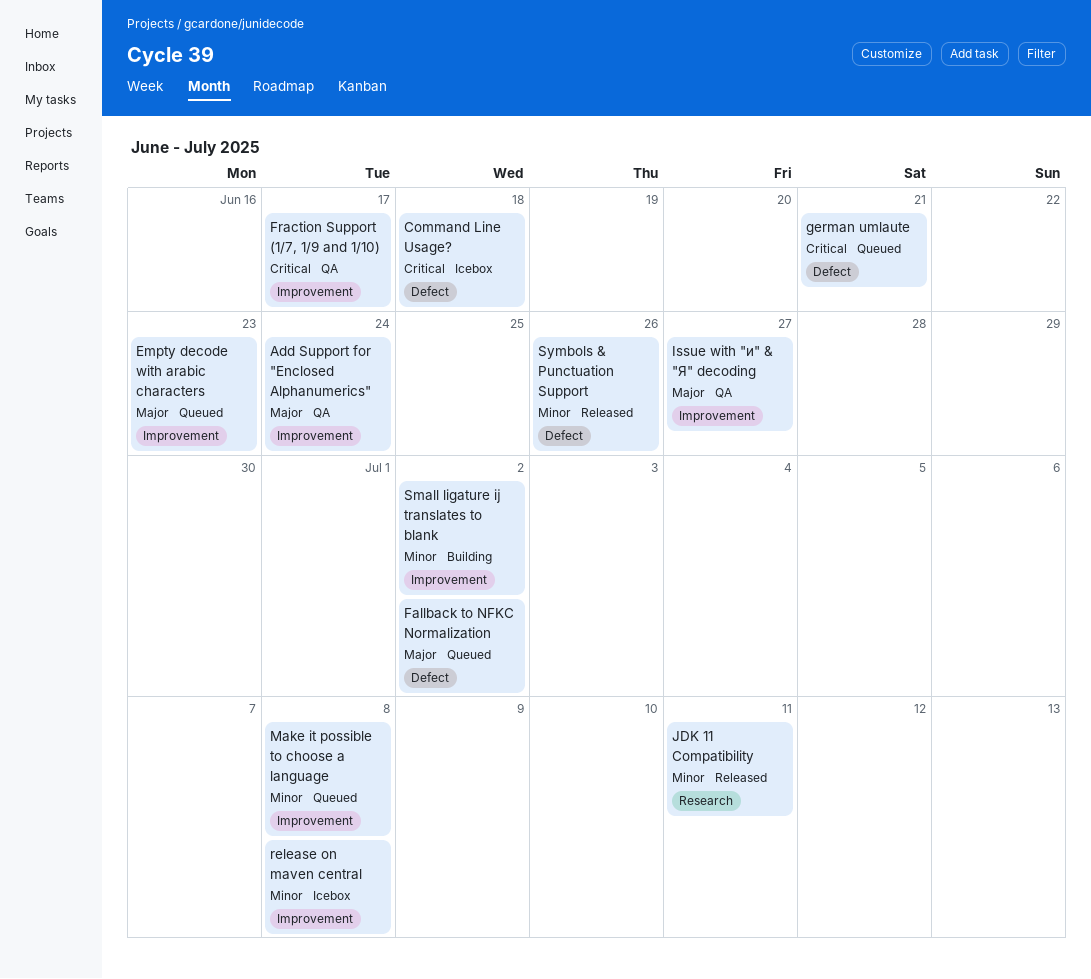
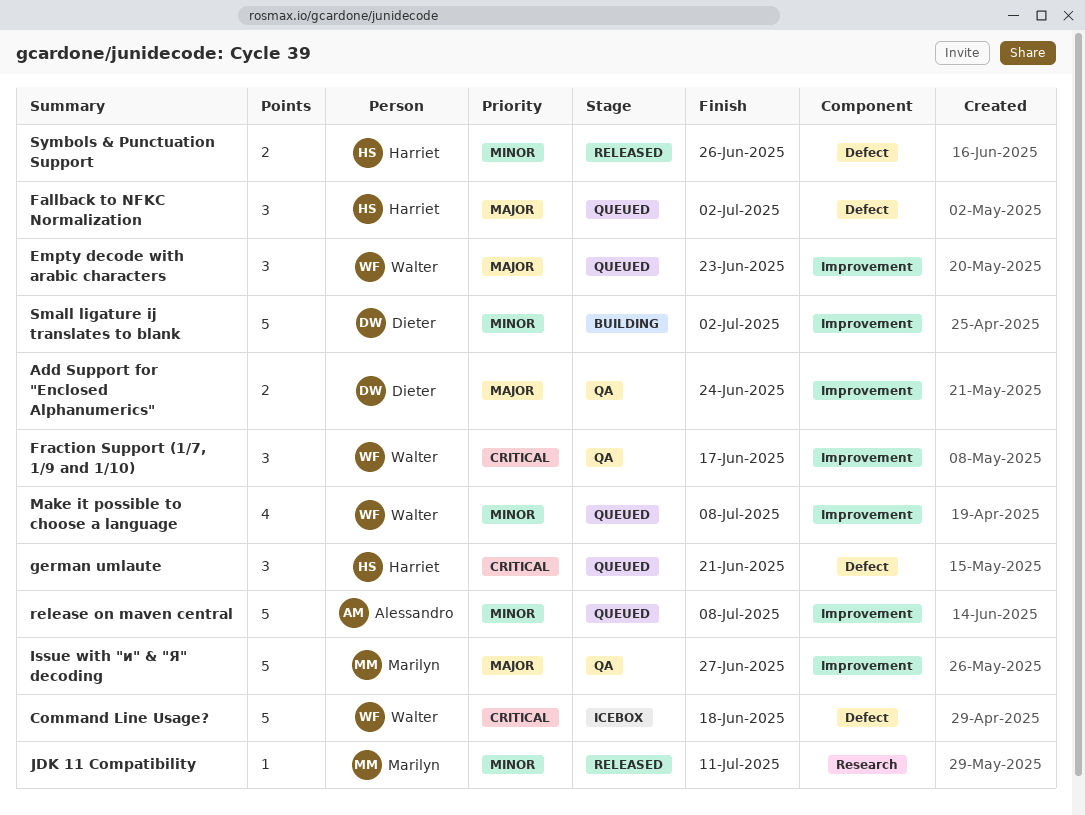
release on maven central, status: Icebox -> Queued

